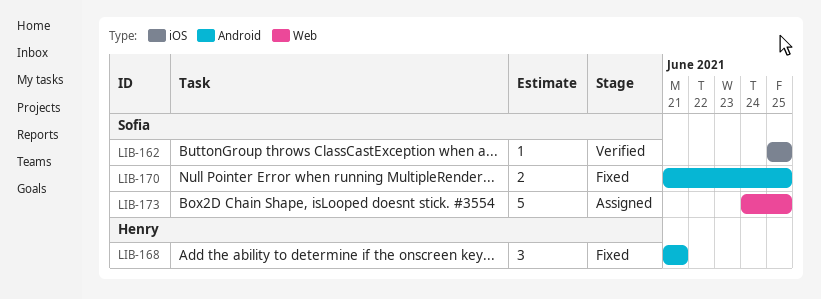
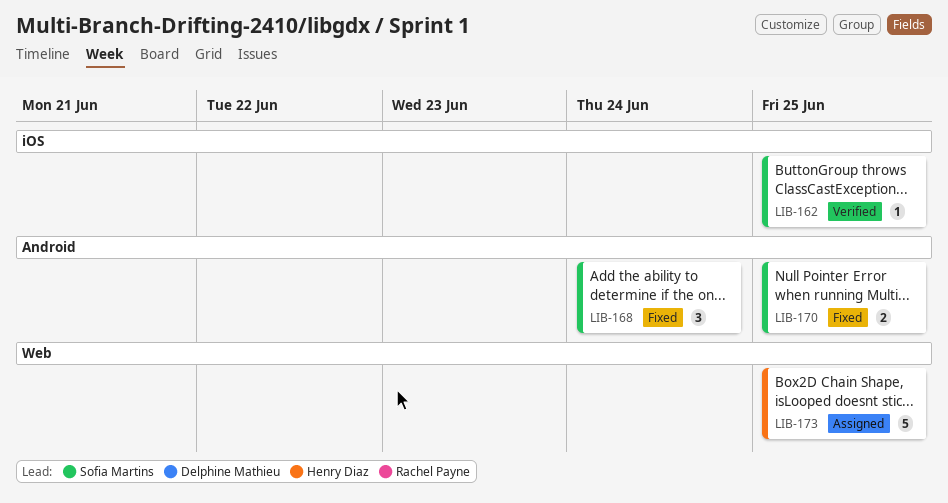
LIB-168, owner: Henry Diaz -> Sofia Martins
LIB-168, due: Jun 21 -> Jun 24
LIB-173, owner: Sofia Martins -> Henry Diaz

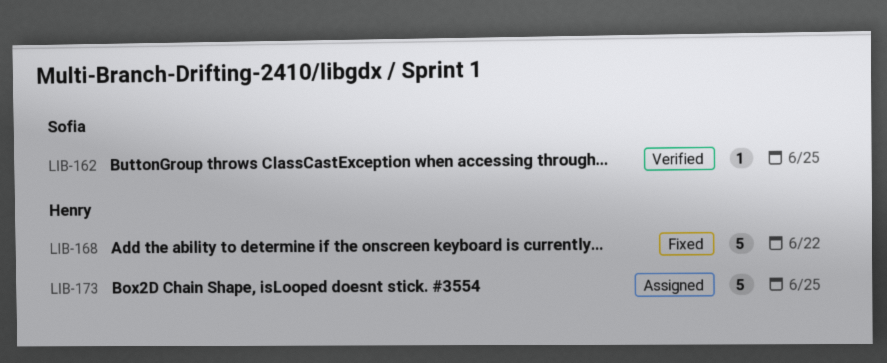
LIB-168, owner: Sofia Martins -> Henry Diaz
LIB-168, estimate: 3 -> 5
LIB-168, due: Jun 24 -> Jun 22
LIB-170: present -> none

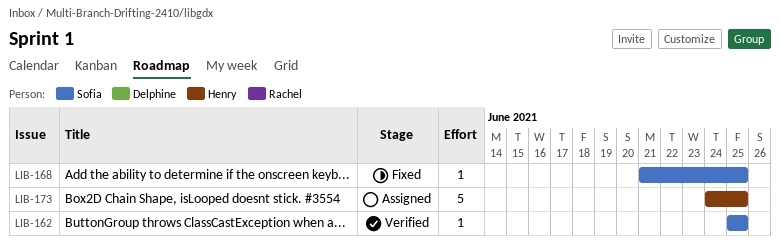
LIB-168, owner: Henry -> Sofia
LIB-168, estimate: 5 -> 1
LIB-168, due: Jun 22 -> Jun 25

